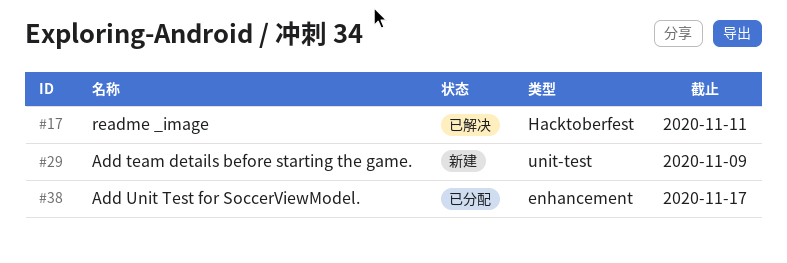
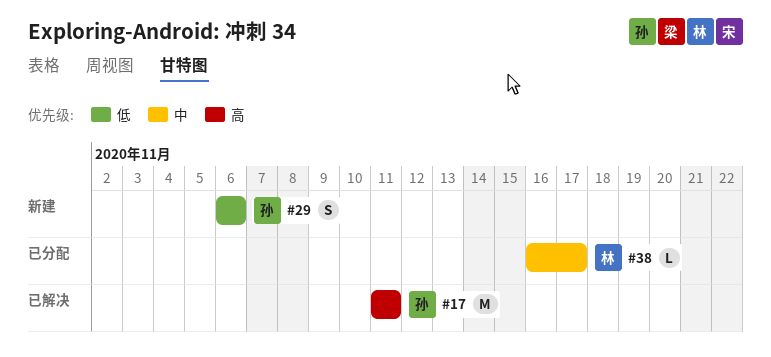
#29, due: Nov 9 -> Nov 6

